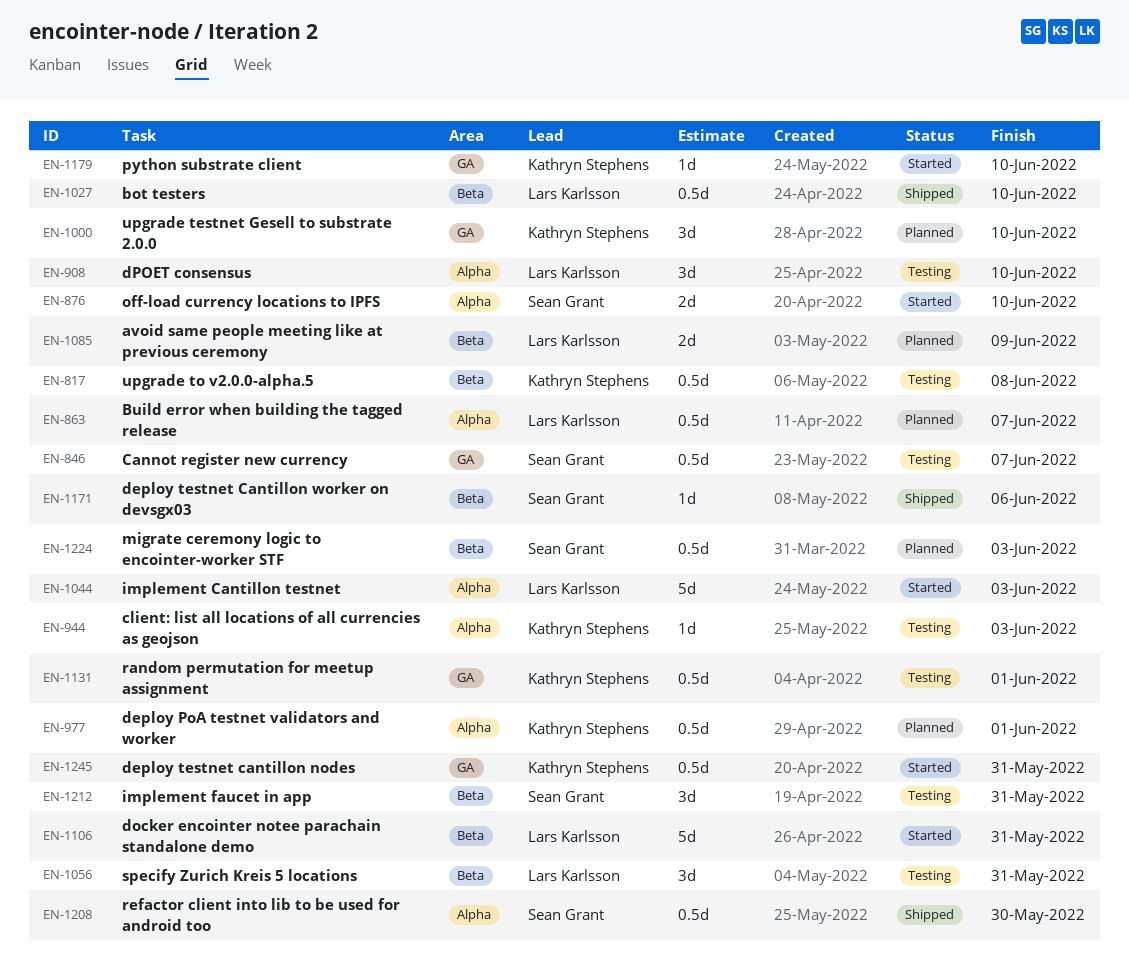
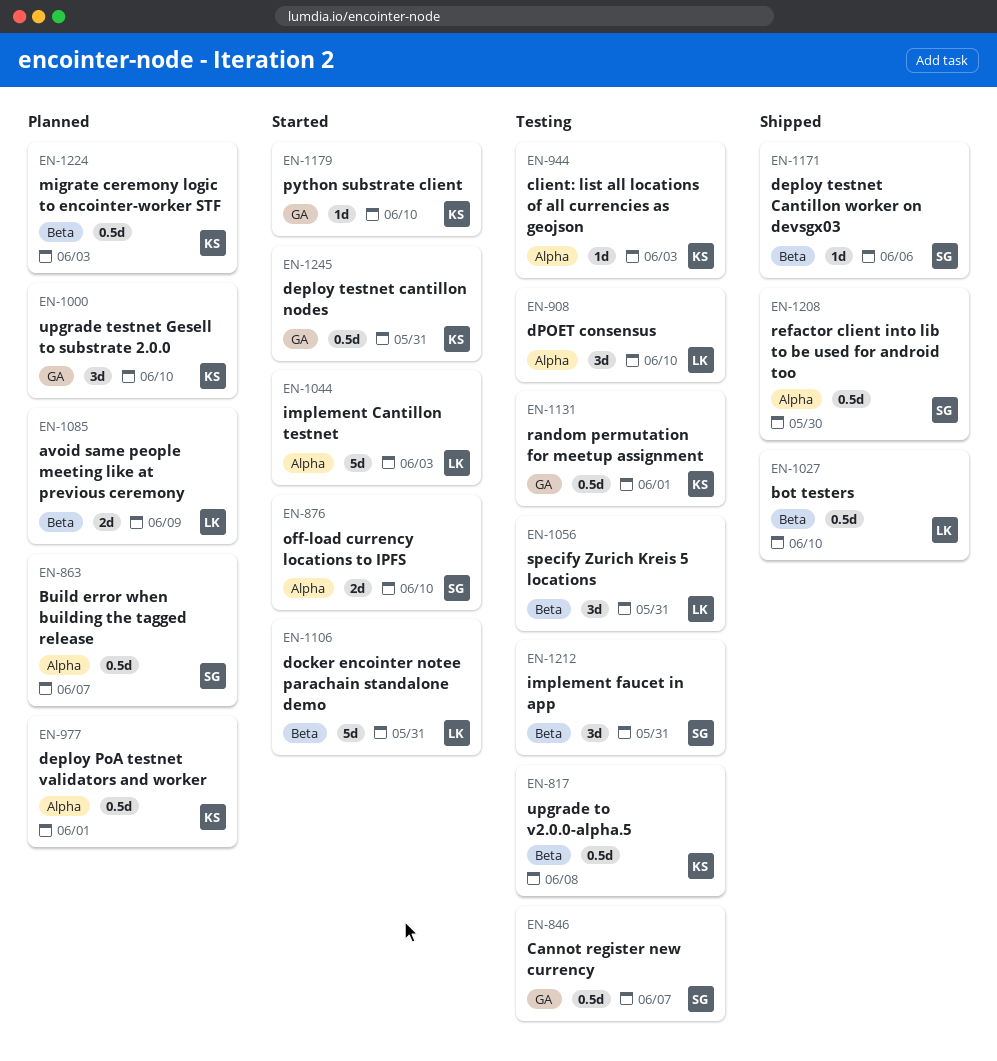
EN-863, owner: Lars Karlsson -> Sean Grant
EN-1224, owner: Sean Grant -> Kathryn Stephens

